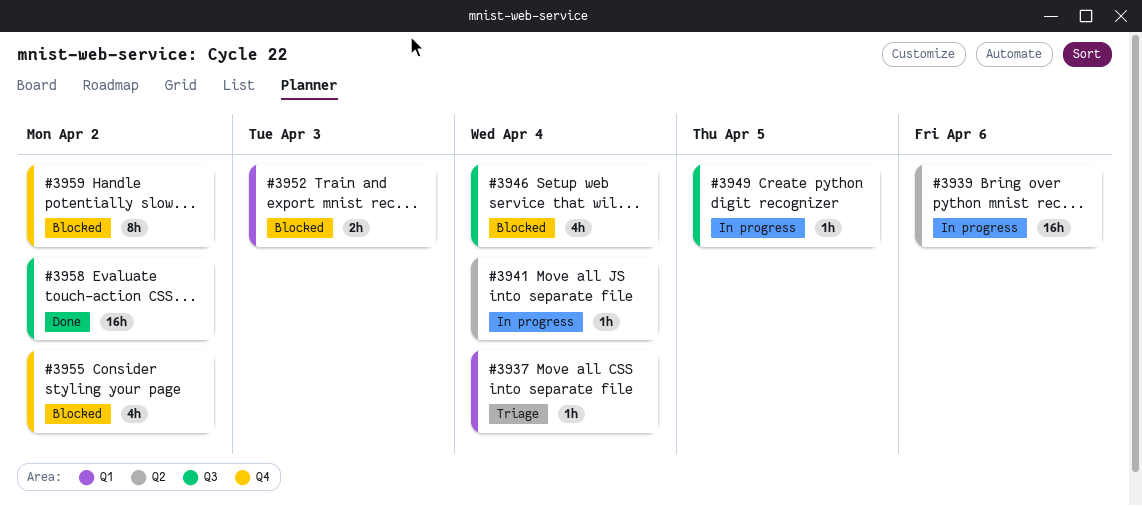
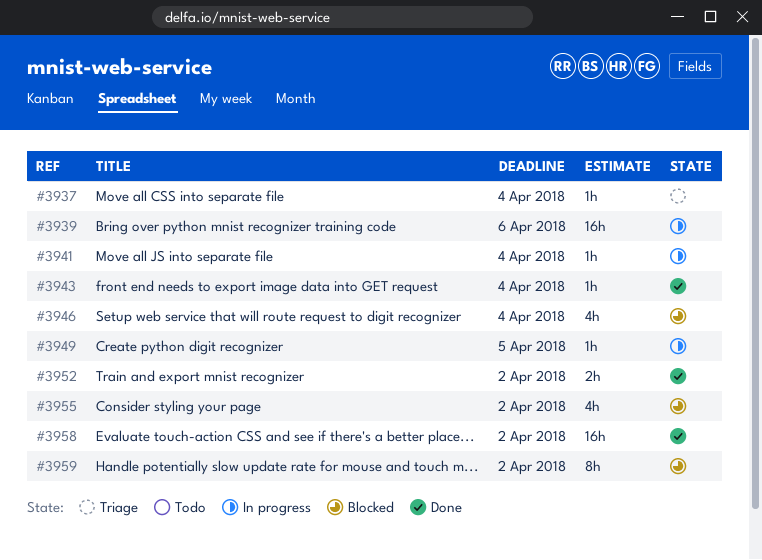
#3943: none -> present
#3952, status: Blocked -> Done
#3952, due: Apr 3 -> Apr 2

